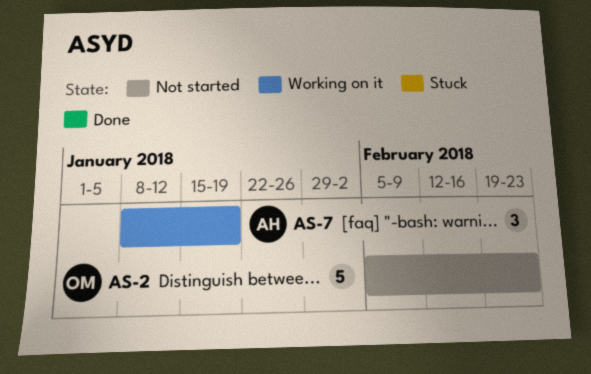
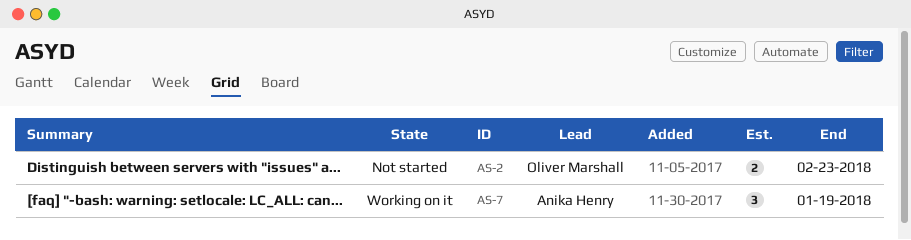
AS-2, estimate: 5 -> 2

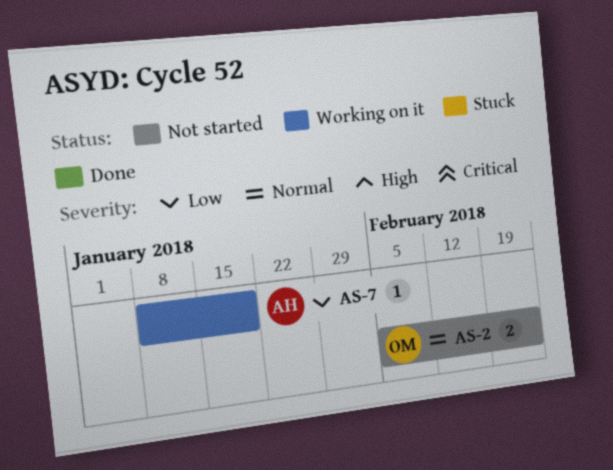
AS-7, estimate: 3 -> 1

